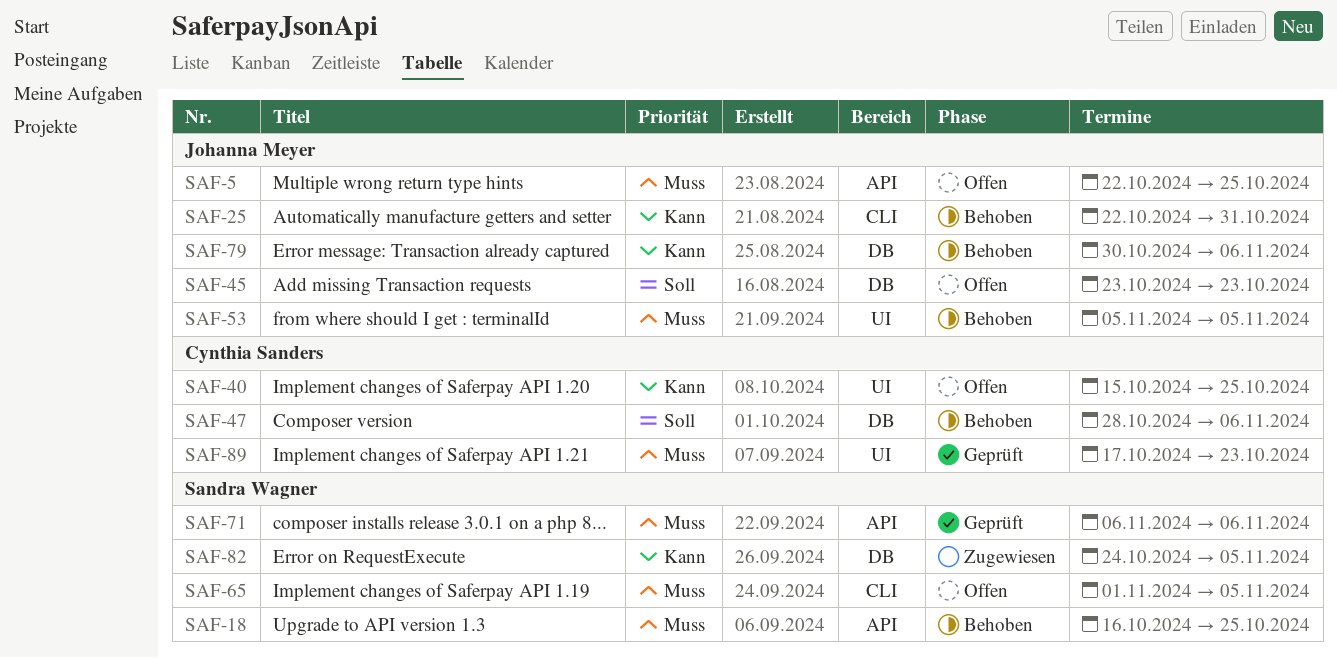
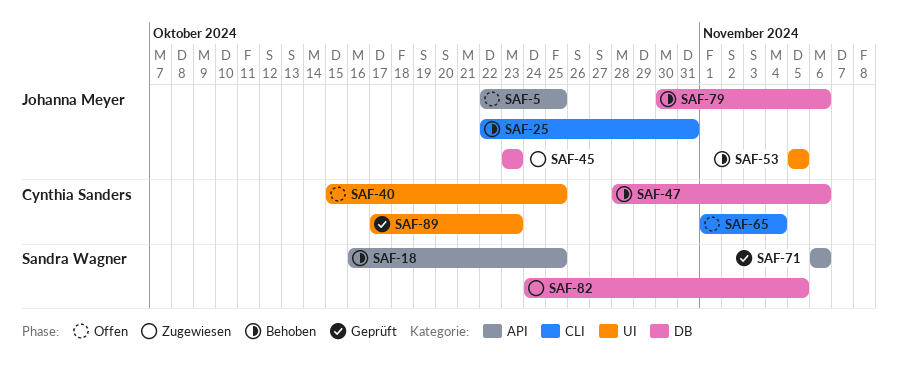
SAF-45, status: Offen -> Zugewiesen
SAF-65, owner: Sandra Wagner -> Cynthia Sanders
SAF-65, due: Nov 5 -> Nov 4

